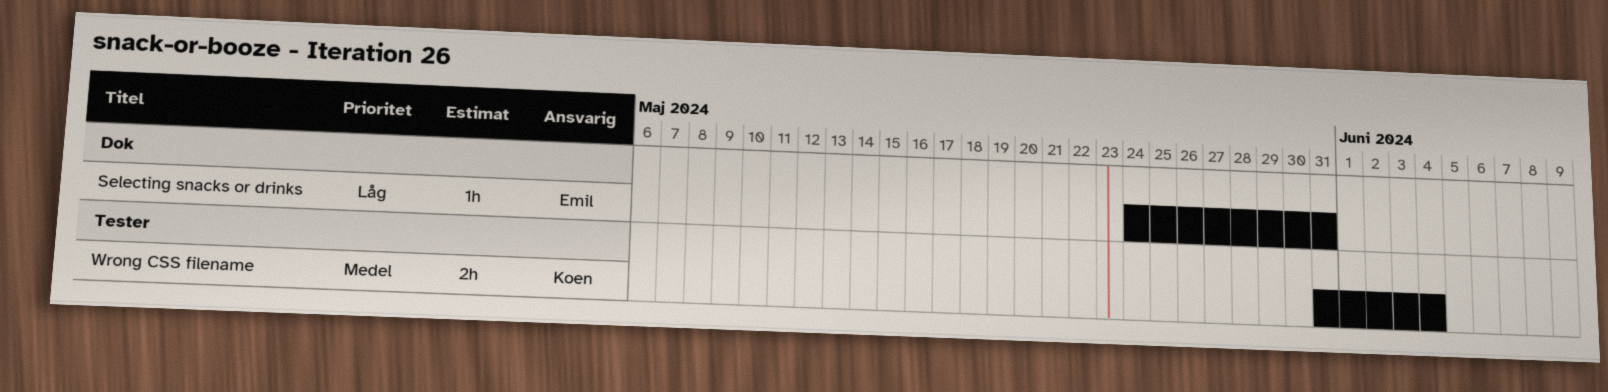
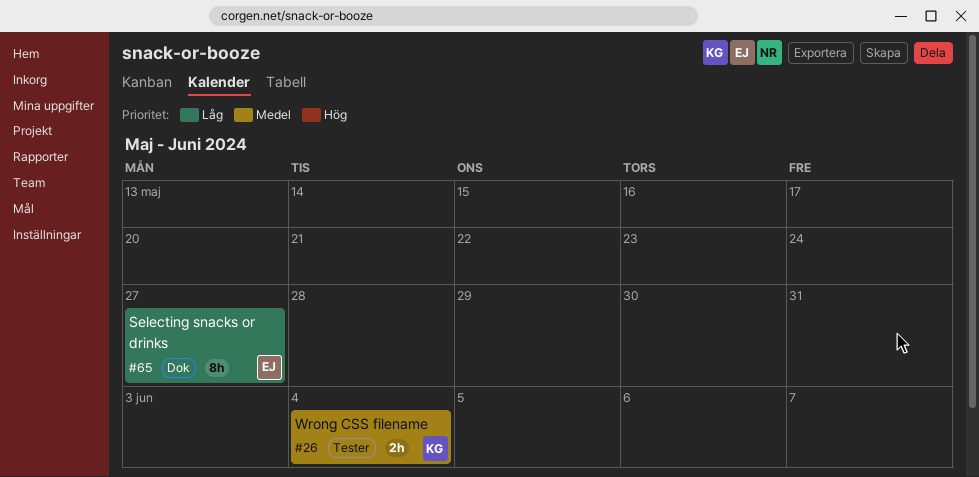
Selecting snacks or drinks, estimate: 1h -> 8h
Selecting snacks or drinks, due: May 31 -> May 27

